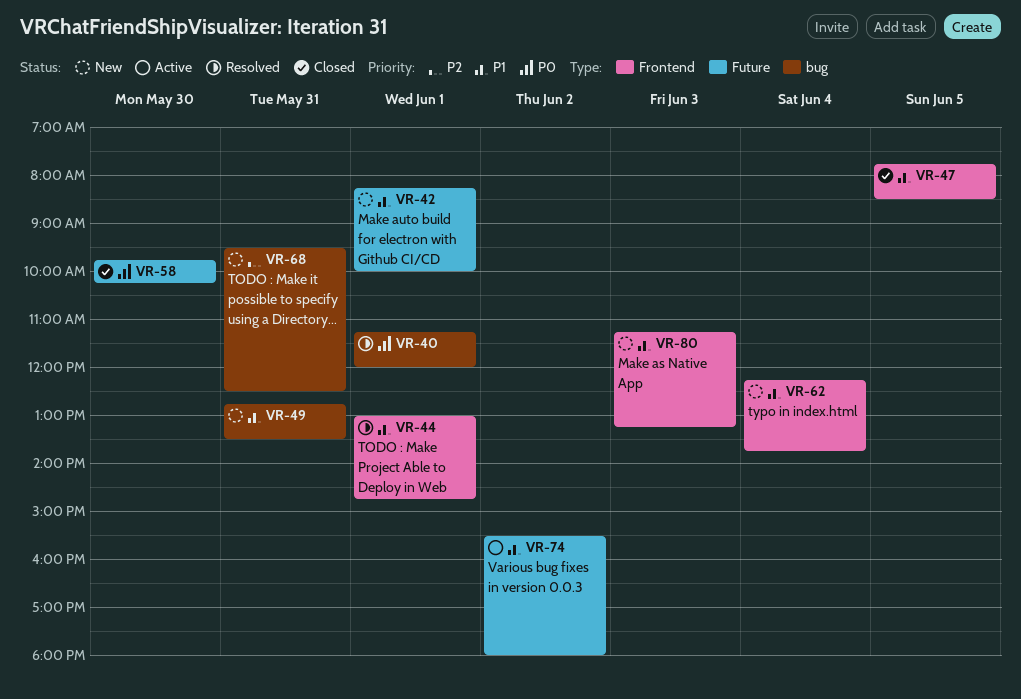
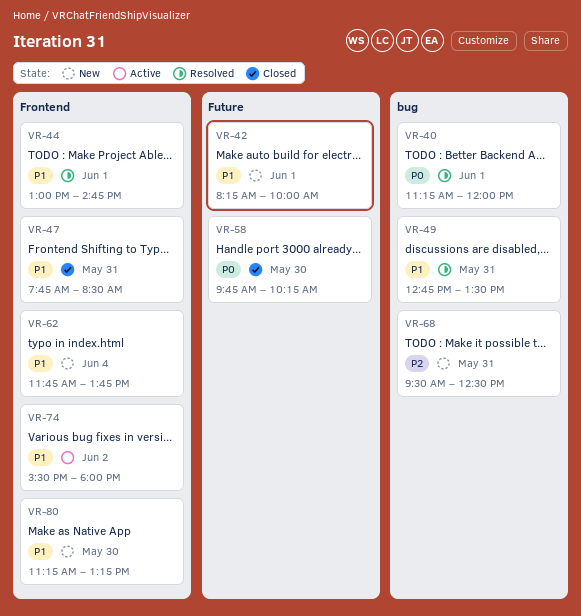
VR-47, day: Jun 5 -> May 31
VR-49, status: New -> Resolved
VR-62, begins: 12:15 -> 11:45
VR-74, label: Future -> Frontend
VR-80, day: Jun 3 -> May 30

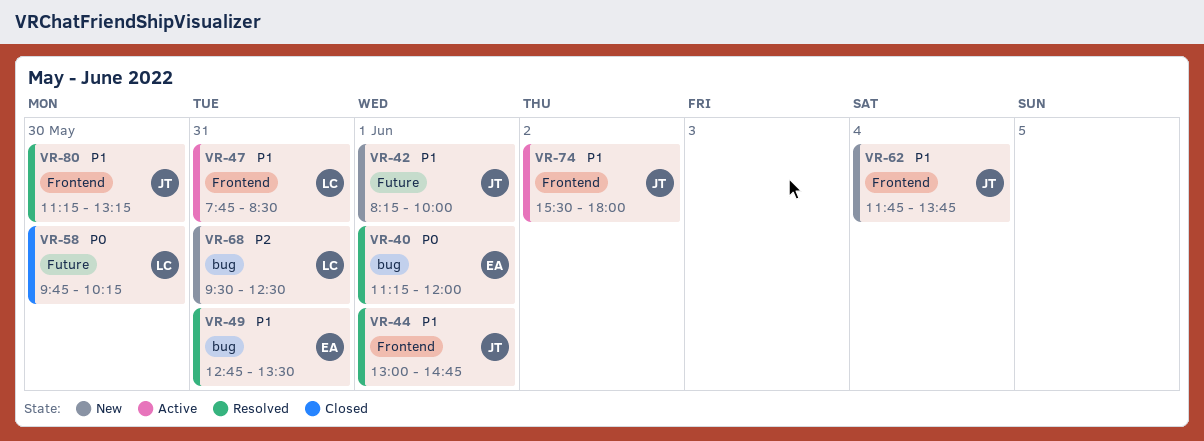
VR-47, status: Closed -> Active
VR-80, status: New -> Resolved

